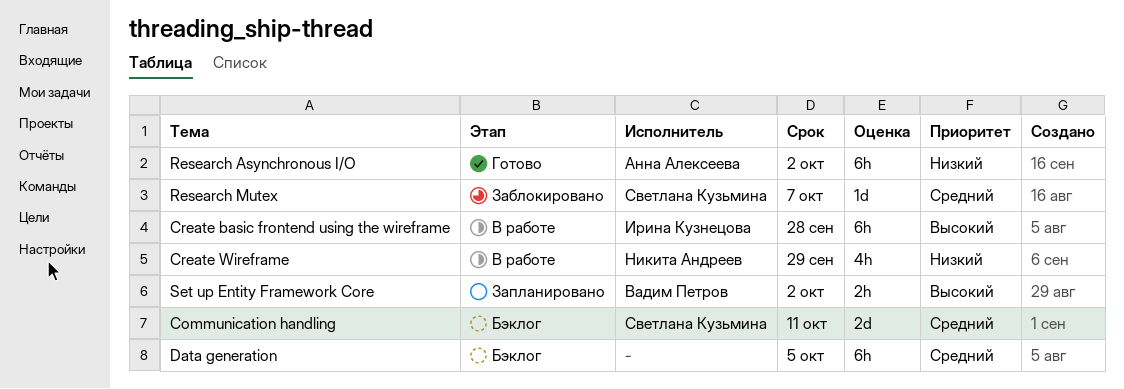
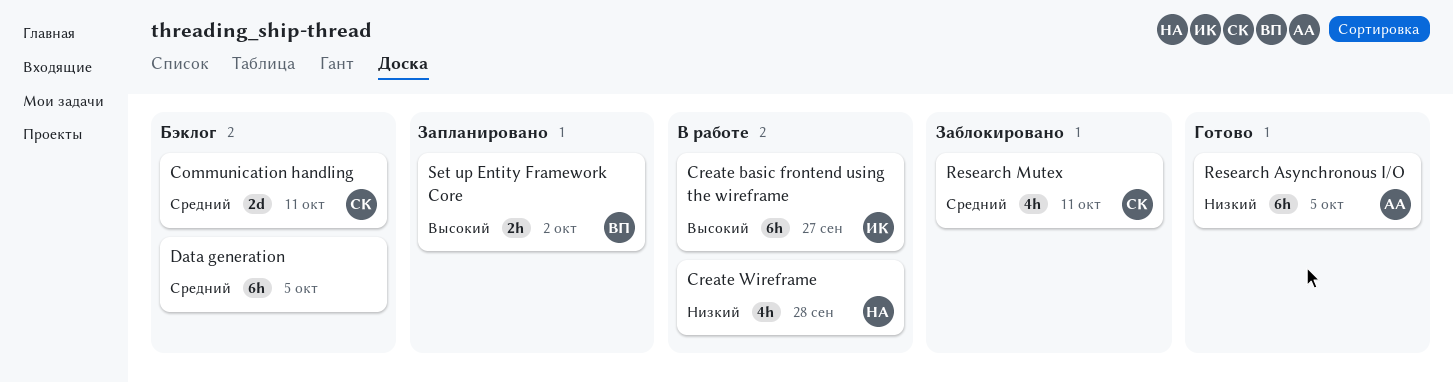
Create basic frontend using the wireframe, due: Sep 28 -> Sep 27
Create Wireframe, due: Sep 29 -> Sep 28
Research Asynchronous I/O, due: Oct 2 -> Oct 5
Research Mutex, estimate: 1d -> 4h
Research Mutex, due: Oct 7 -> Oct 11

